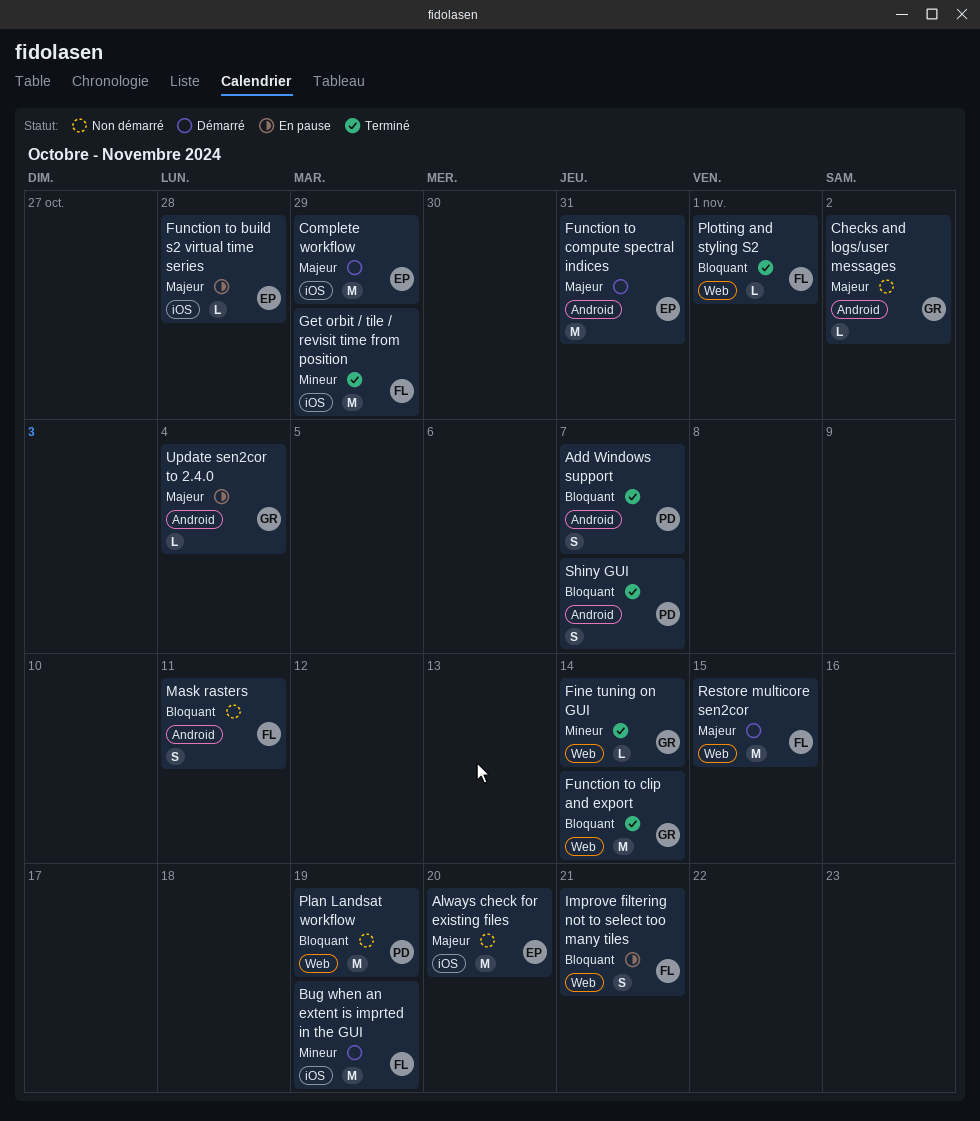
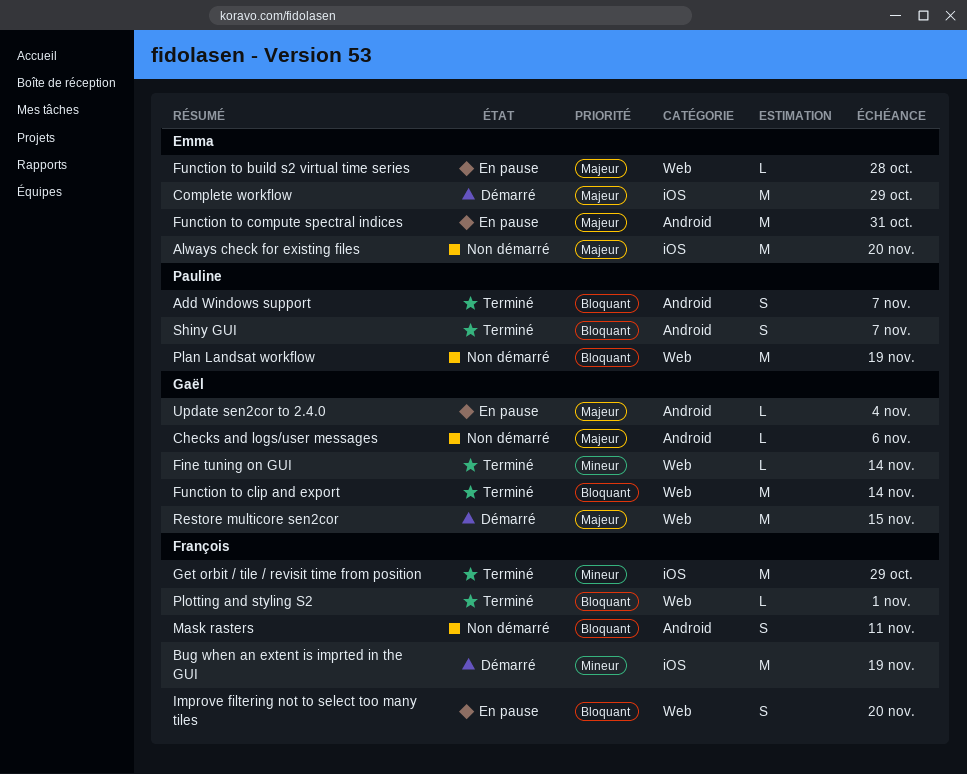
Checks and logs/user messages, due: Nov 2 -> Nov 6
Function to build s2 virtual time series, label: iOS -> Web
Function to compute spectral indices, status: Démarré -> En pause
Improve filtering not to select too many tiles, due: Nov 21 -> Nov 20
Restore multicore sen2cor, owner: François -> Gaël

